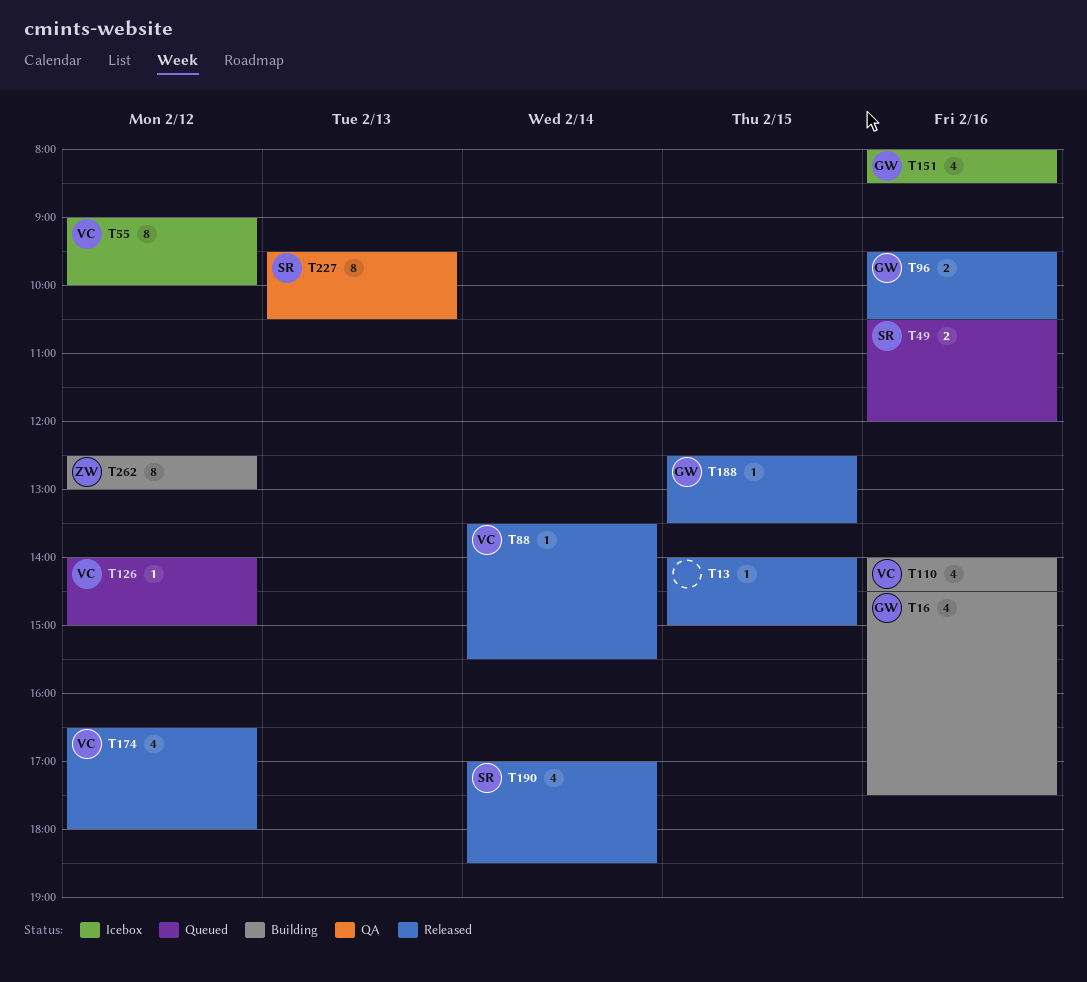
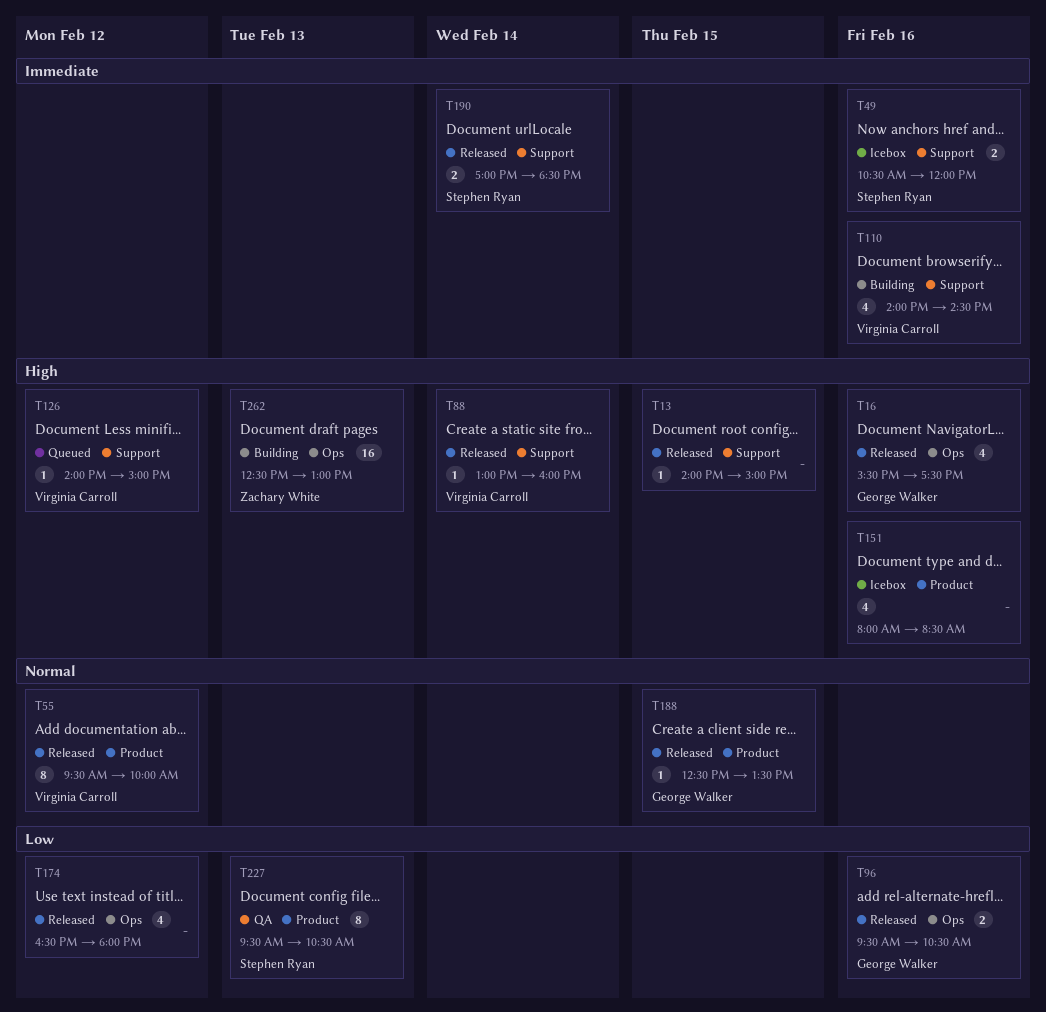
T16, status: Building -> Released
T16, begins: 14:30 -> 15:30
T49, status: Queued -> Icebox
T55, status: Icebox -> Released
T55, begins: 09:00 -> 09:30
T88, begins: 13:30 -> 13:00
T88, ends: 15:30 -> 16:00
T151, owner: George Walker -> none
T174, owner: Virginia Carroll -> none
T190, estimate: 4 -> 2
T262, estimate: 8 -> 16
T262, day: Feb 12 -> Feb 13

